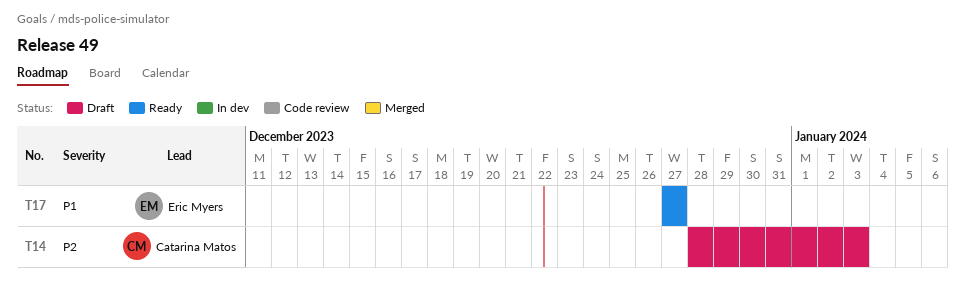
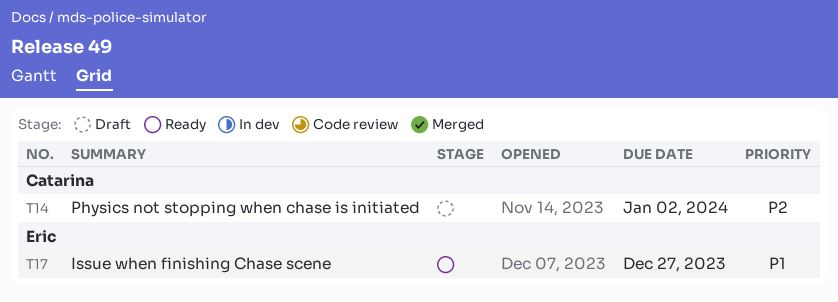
T14, due: Jan 3 -> Jan 2

